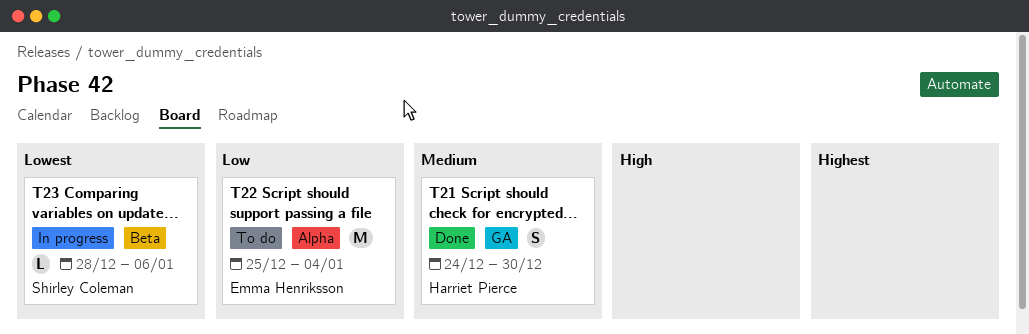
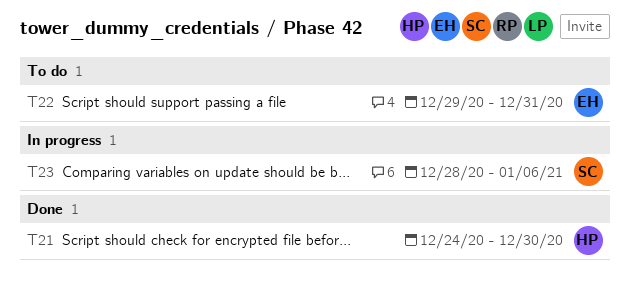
T22, start: Dec 25 -> Dec 29
T22, due: Jan 4 -> Dec 31

